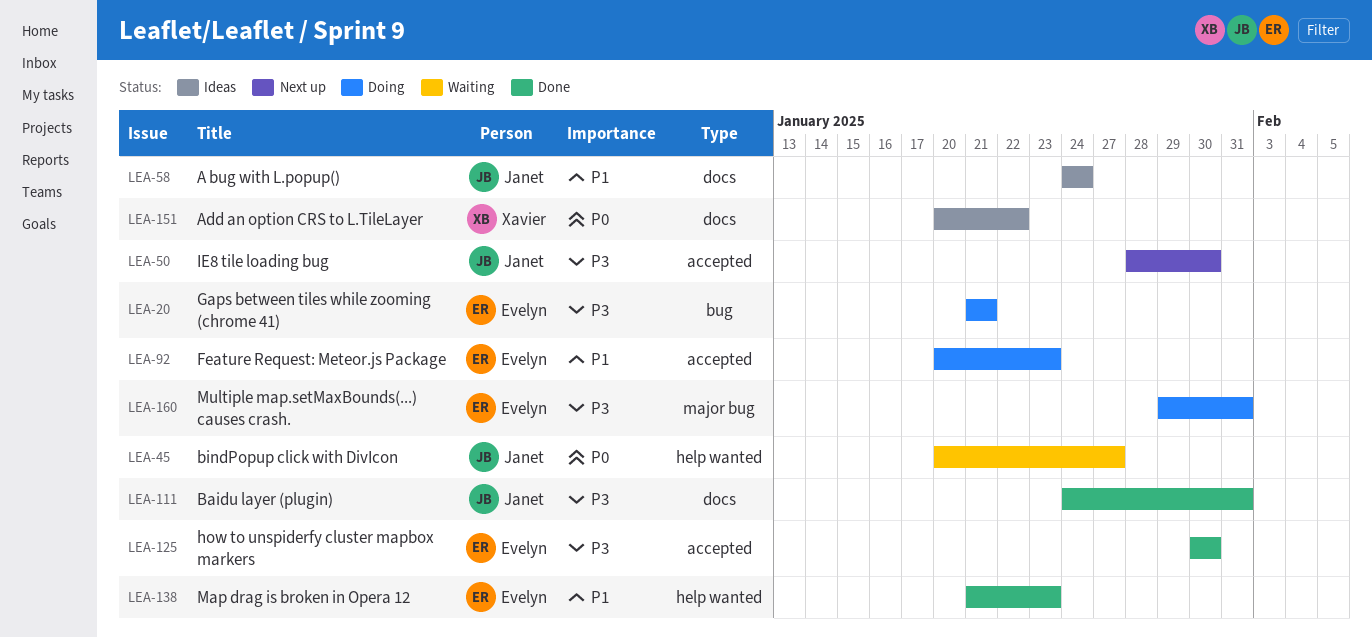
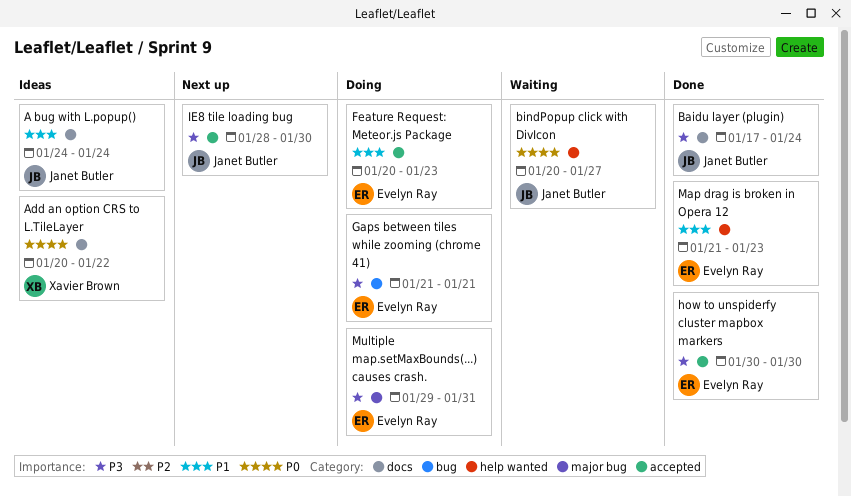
Baidu layer (plugin), start: Jan 24 -> Jan 17
Baidu layer (plugin), due: Jan 31 -> Jan 24

